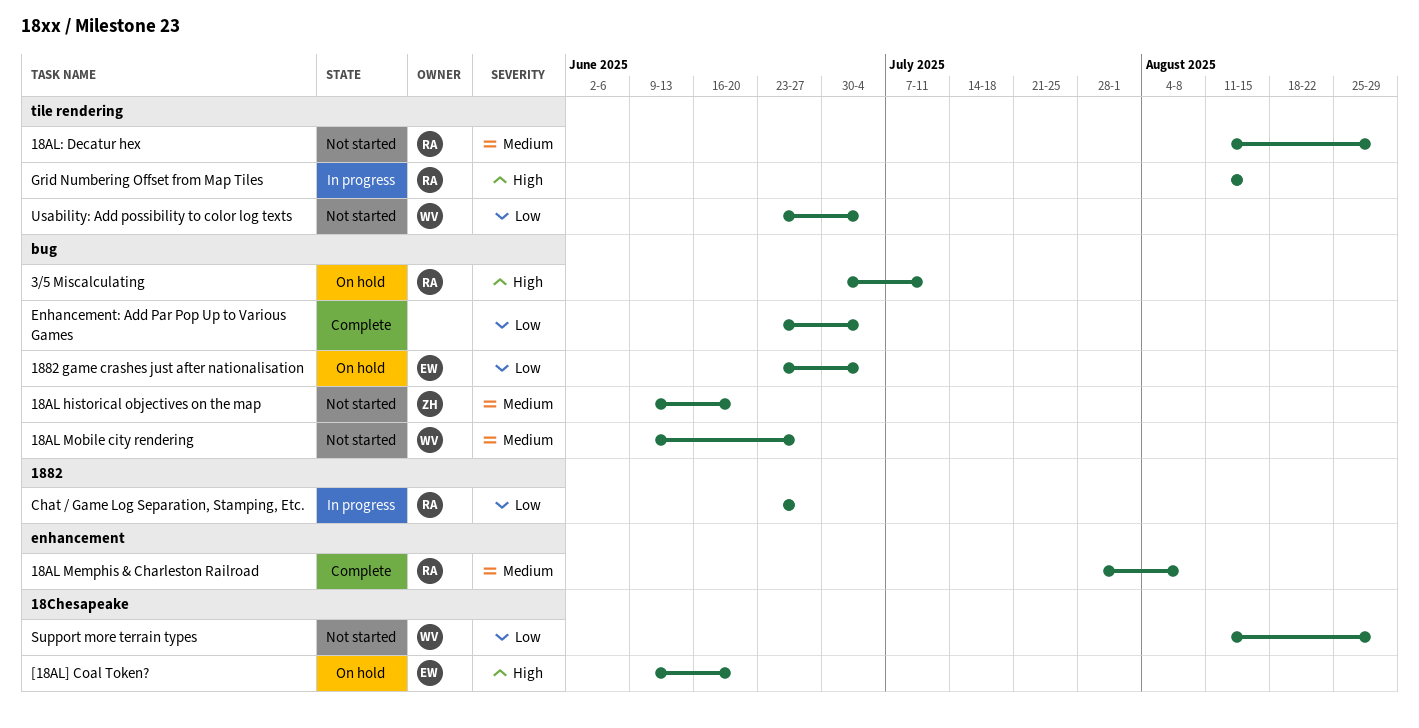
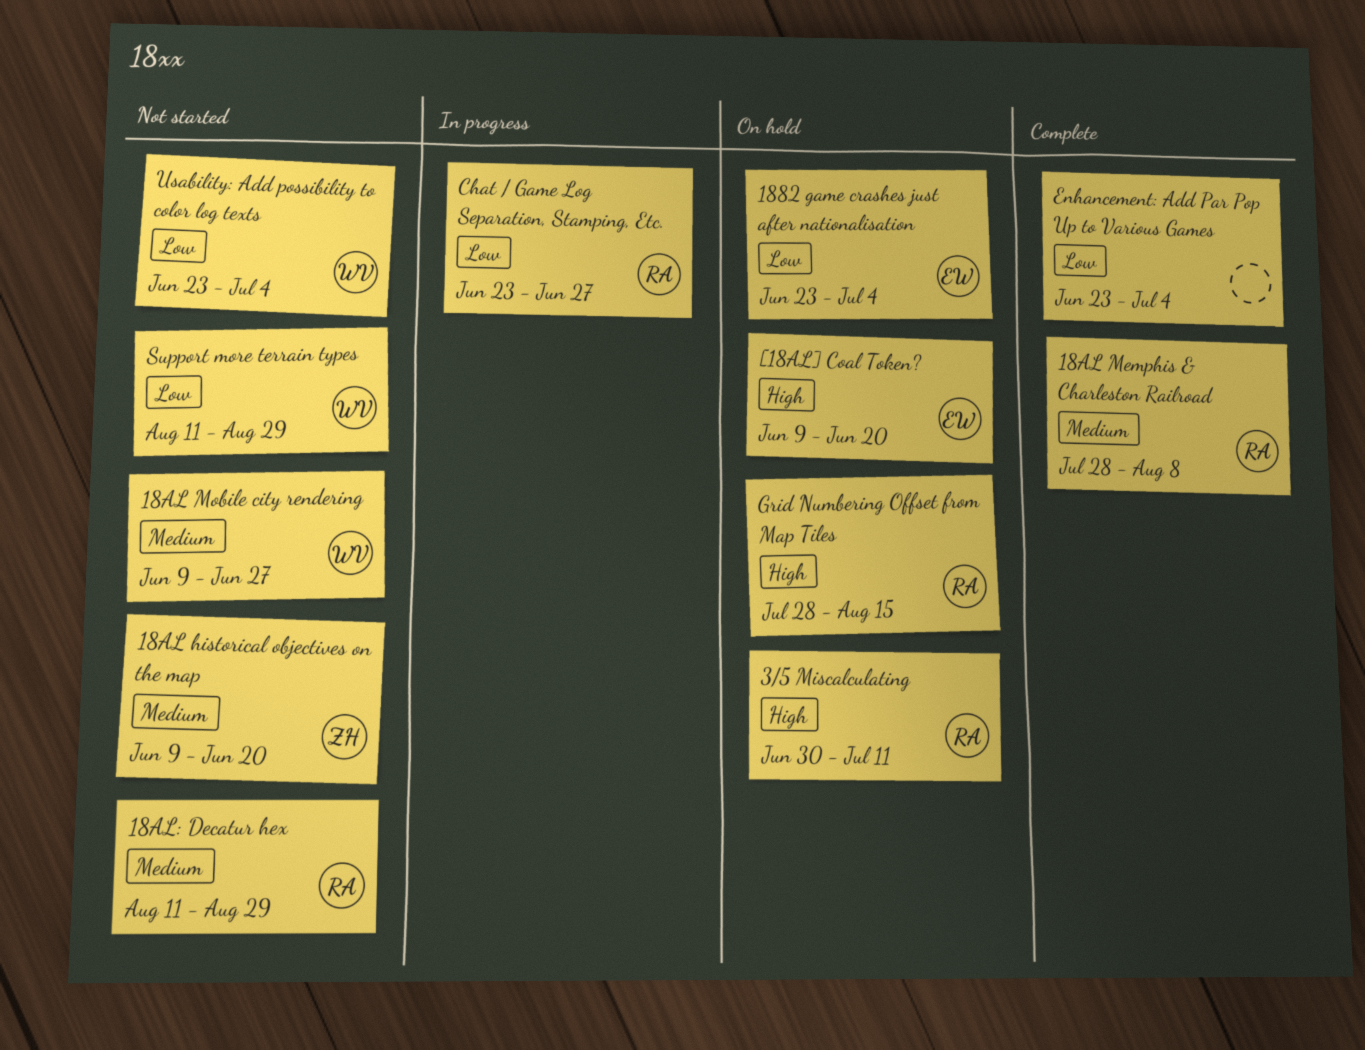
Grid Numbering Offset from Map Tiles, status: In progress -> On hold
Grid Numbering Offset from Map Tiles, start: Aug 11 -> Jul 28

